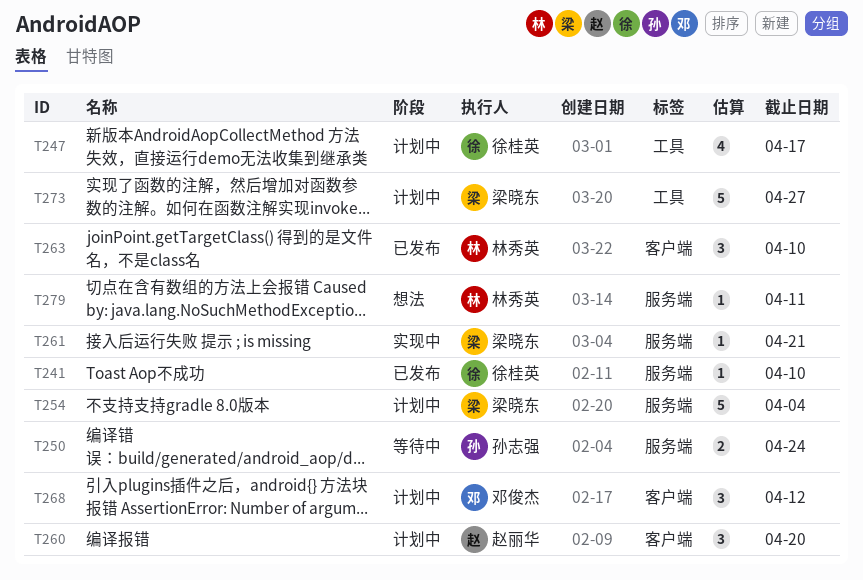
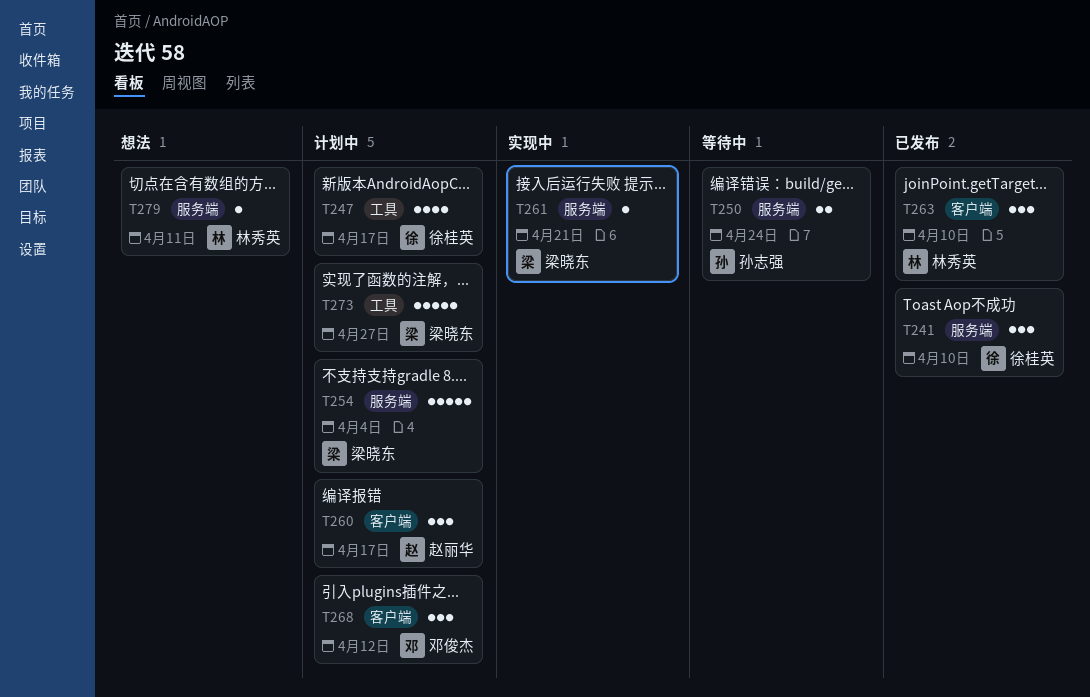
T241, estimate: 1 -> 3
T260, due: Apr 20 -> Apr 17

